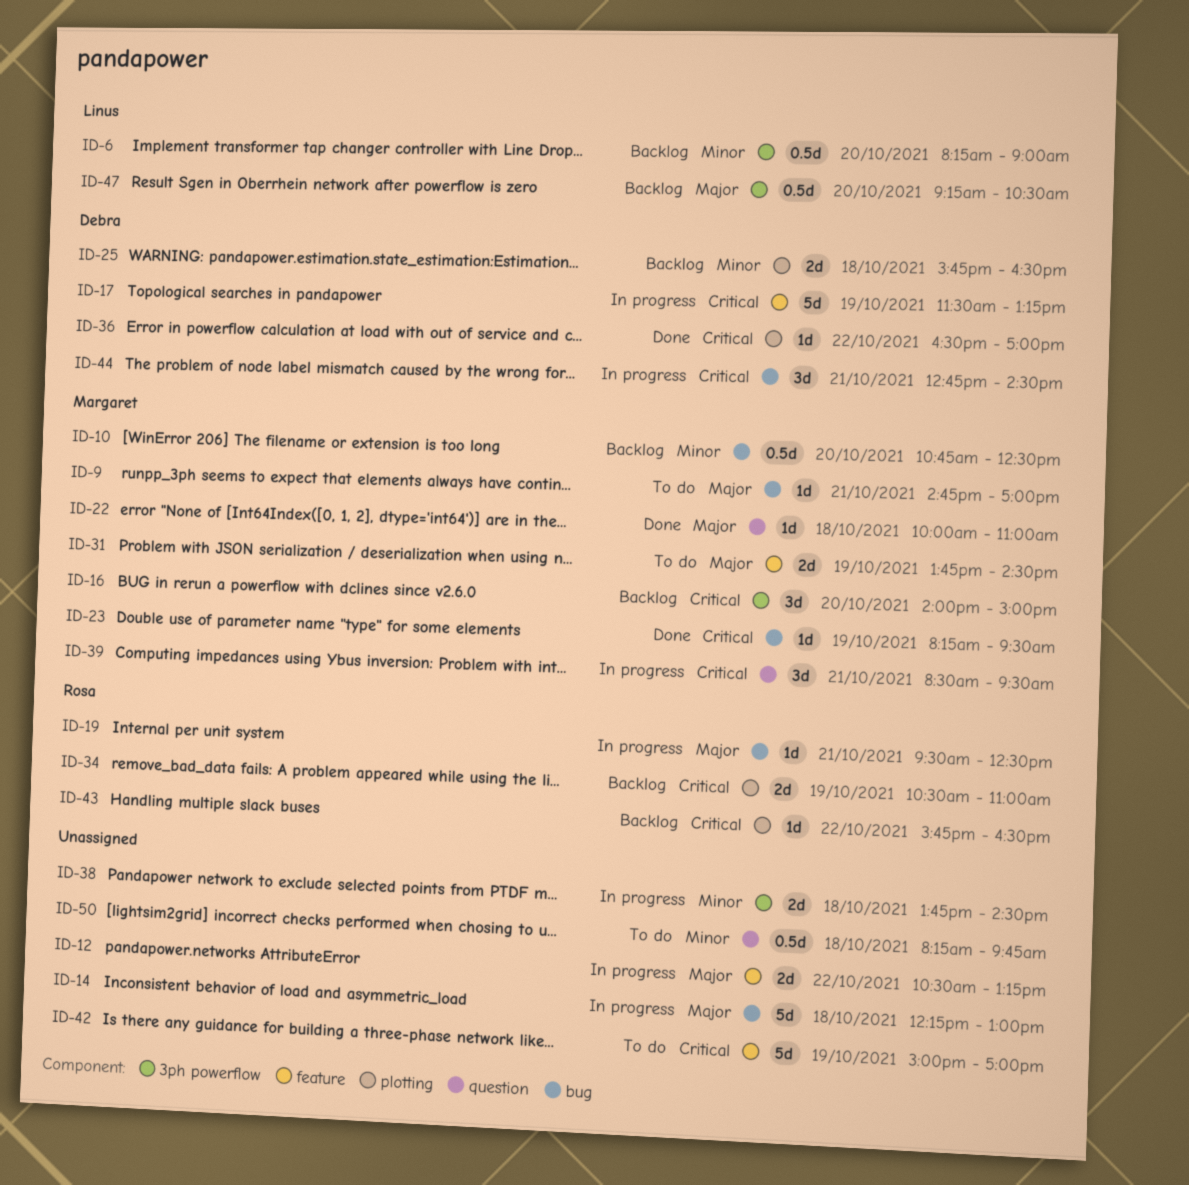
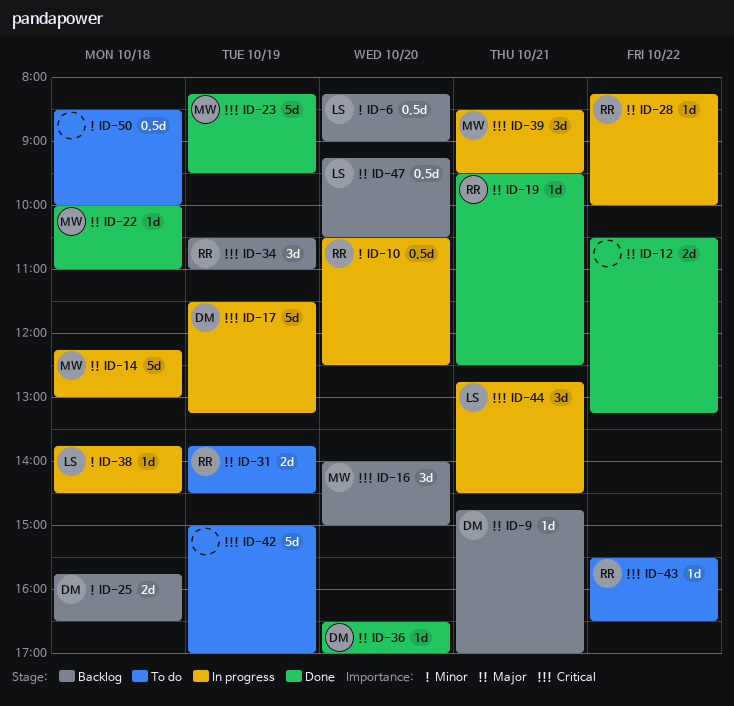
ID-9, status: To do -> Backlog
ID-9, owner: Margaret -> Debra
ID-10, status: Backlog -> In progress
ID-10, owner: Margaret -> Rosa
ID-10, begins: 10:45 -> 10:30
ID-12, status: In progress -> Done
ID-14, owner: none -> Margaret
ID-19, status: In progress -> Done
ID-23, estimate: 1d -> 5d
ID-28: none -> present
ID-31, owner: Margaret -> Rosa
ID-34, estimate: 2d -> 3d
ID-36, priority: Critical -> Major
ID-36, day: Oct 22 -> Oct 20
ID-38, owner: none -> Linus
ID-38, estimate: 2d -> 1d
ID-43, status: Backlog -> To do
ID-43, begins: 15:45 -> 15:30
ID-44, owner: Debra -> Linus
ID-50, begins: 08:15 -> 08:30
ID-50, ends: 09:45 -> 10:00

